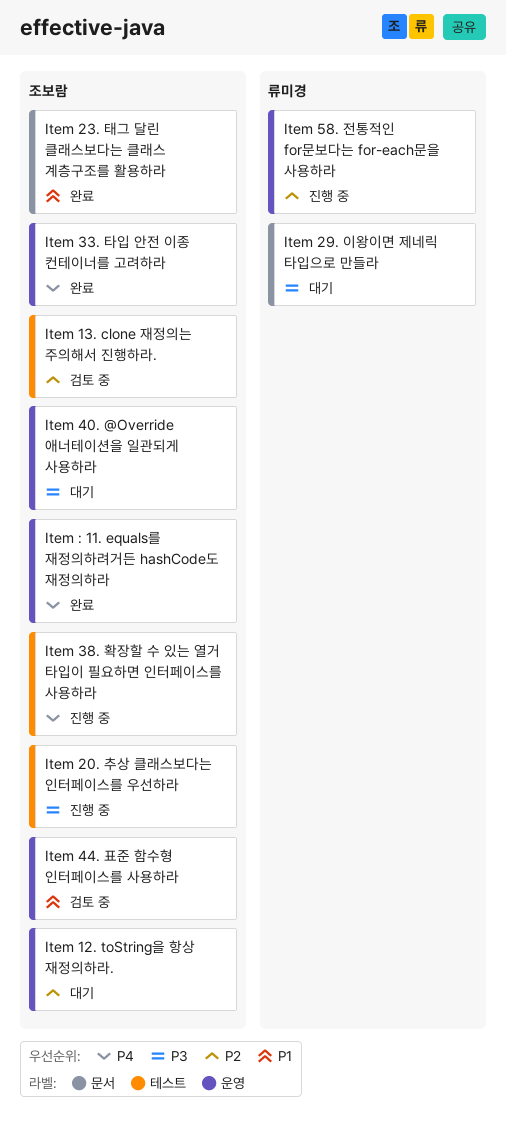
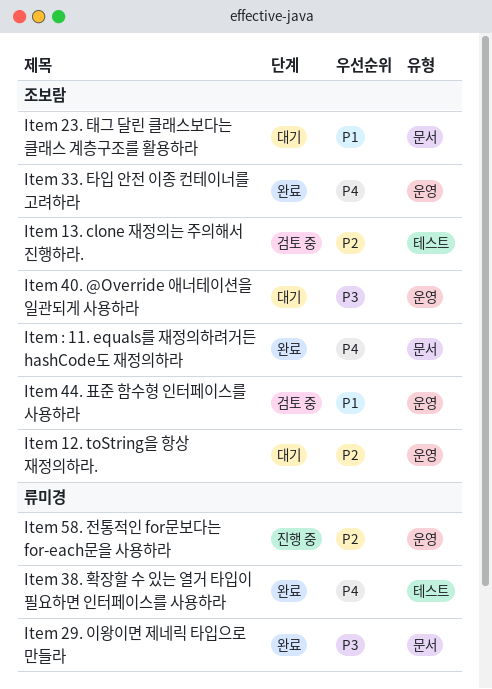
Item 20. 추상 클래스보다는 인터페이스를 우선하라: present -> none
Item 23. 태그 달린 클래스보다는 클래스 계층구조를 활용하라, status: 완료 -> 대기
Item 29. 이왕이면 제네릭 타입으로 만들라, status: 대기 -> 완료
Item 38. 확장할 수 있는 열거 타입이 필요하면 인터페이스를 사용하라, status: 진행 중 -> 완료
Item 38. 확장할 수 있는 열거 타입이 필요하면 인터페이스를 사용하라, owner: 조보람 -> 류미경
Item : 11. equals를 재정의하려거든 hashCode도 재정의하라, label: 운영 -> 문서

